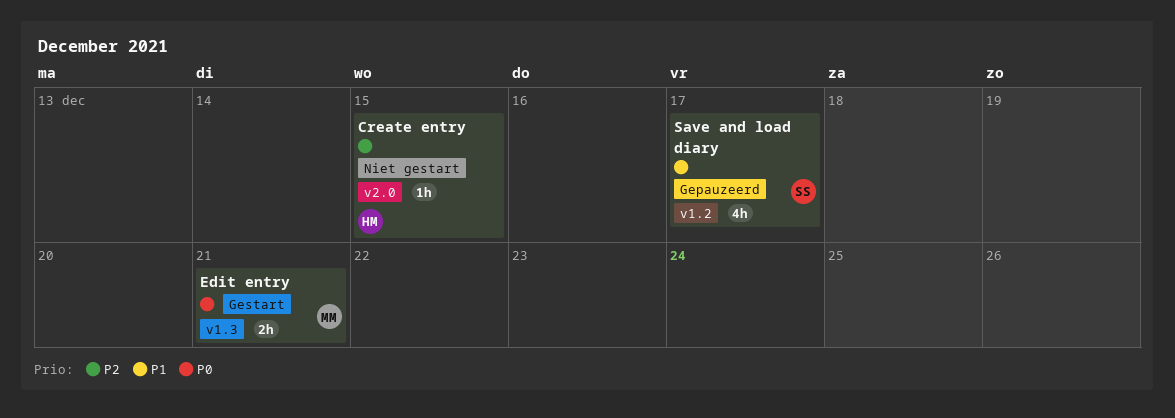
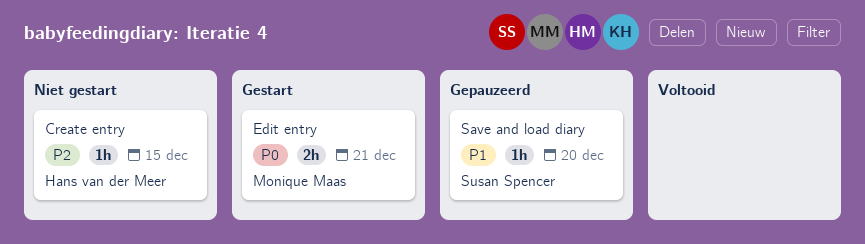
Save and load diary, estimate: 4h -> 1h
Save and load diary, due: Dec 17 -> Dec 20

